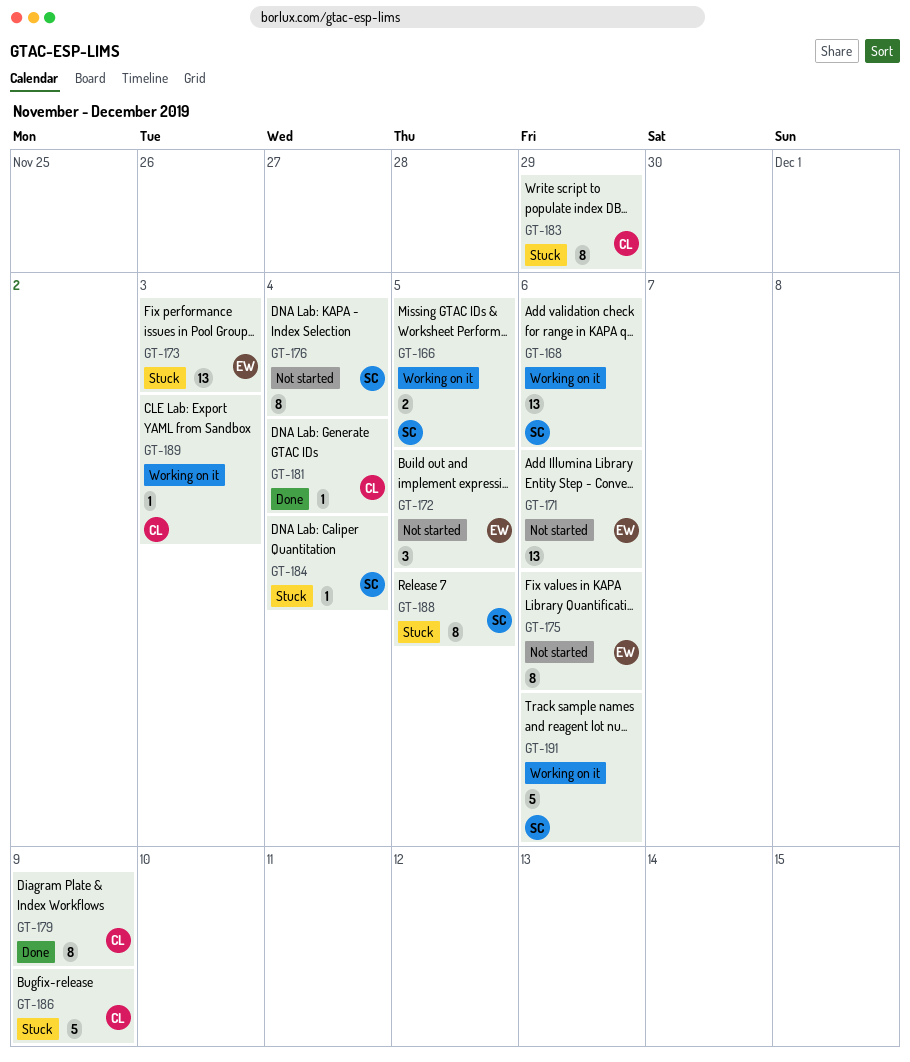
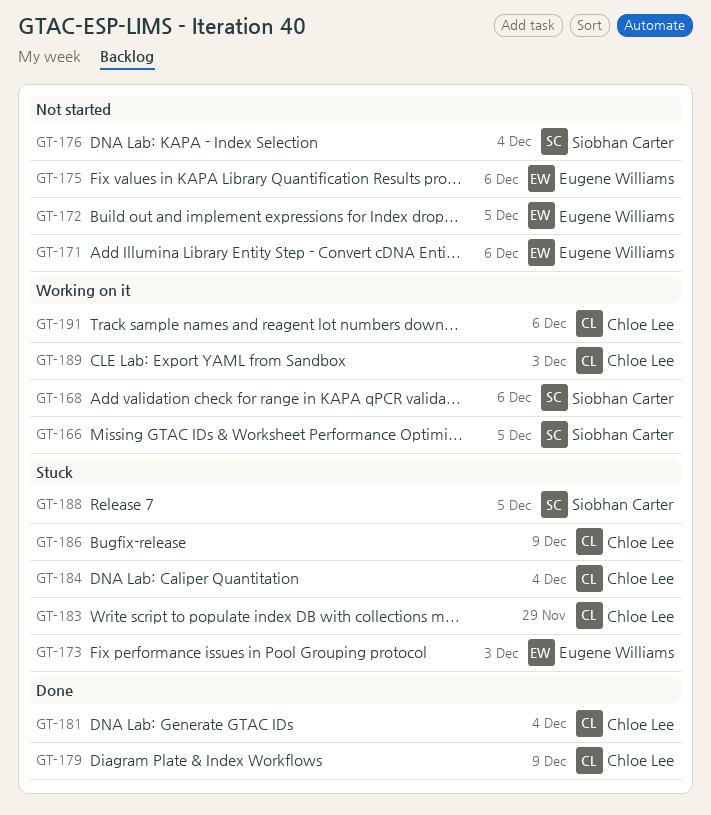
GT-184, owner: Siobhan Carter -> Chloe Lee
GT-191, owner: Siobhan Carter -> Chloe Lee

